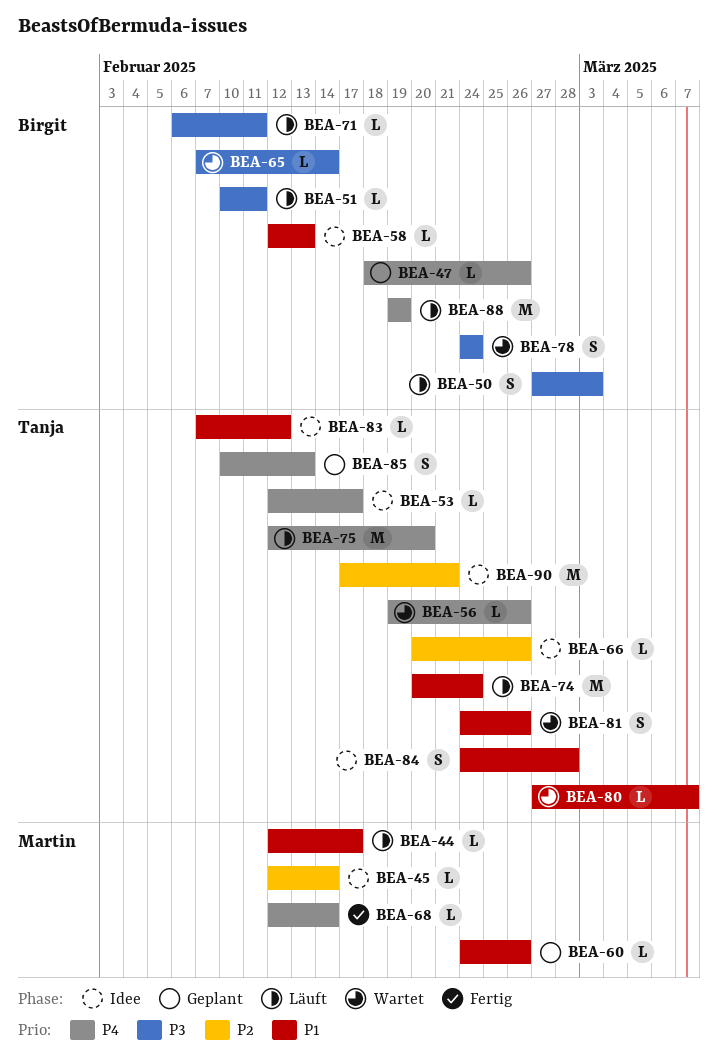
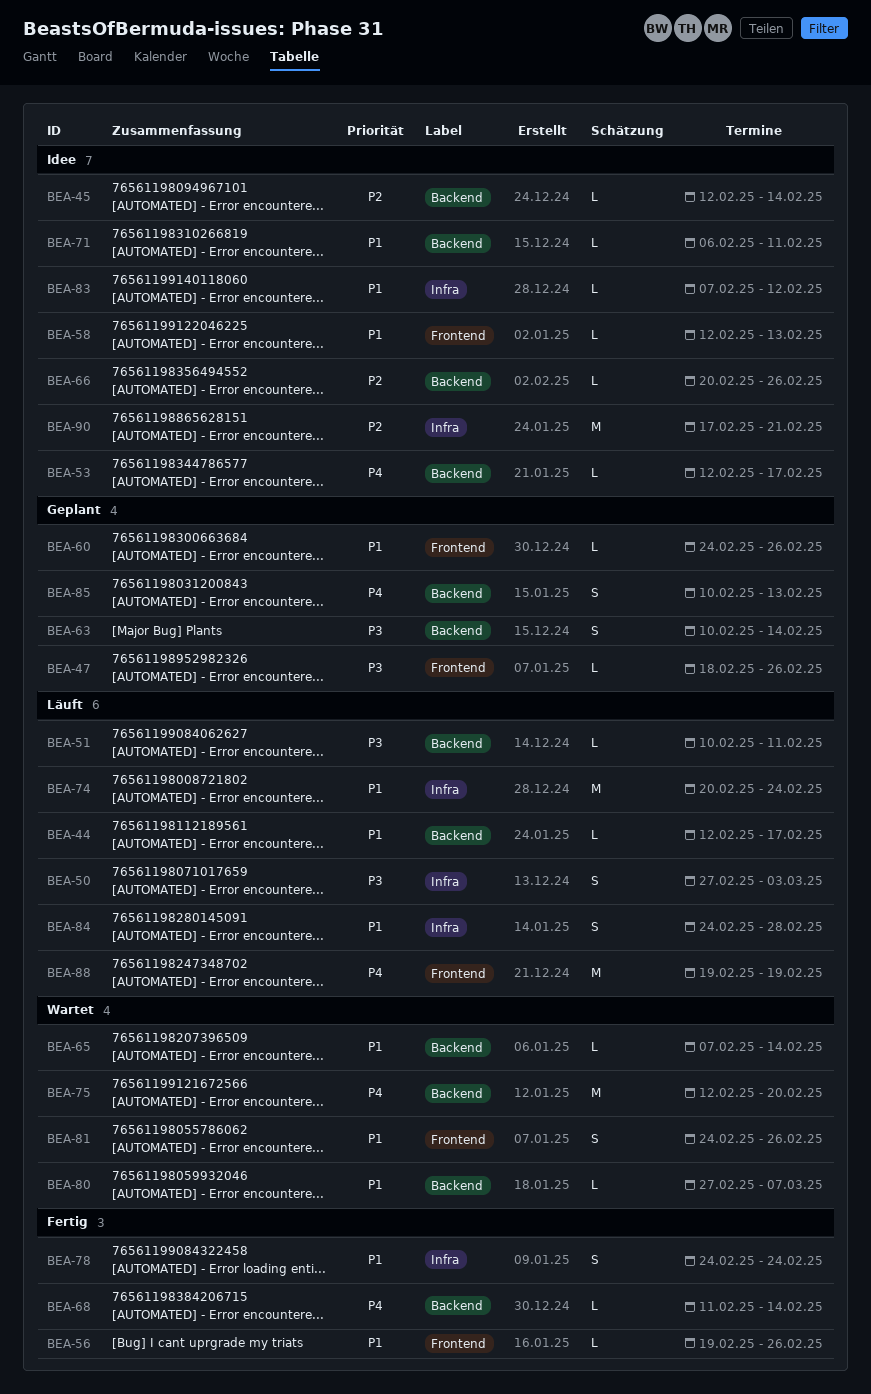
BEA-47, priority: P4 -> P3
BEA-56, status: Wartet -> Fertig
BEA-56, priority: P4 -> P1
BEA-63: none -> present
BEA-65, priority: P3 -> P1
BEA-68, start: Feb 12 -> Feb 11
BEA-71, status: Läuft -> Idee
BEA-71, priority: P3 -> P1
BEA-75, status: Läuft -> Wartet
BEA-78, status: Wartet -> Fertig
BEA-78, priority: P3 -> P1
BEA-84, status: Idee -> Läuft

